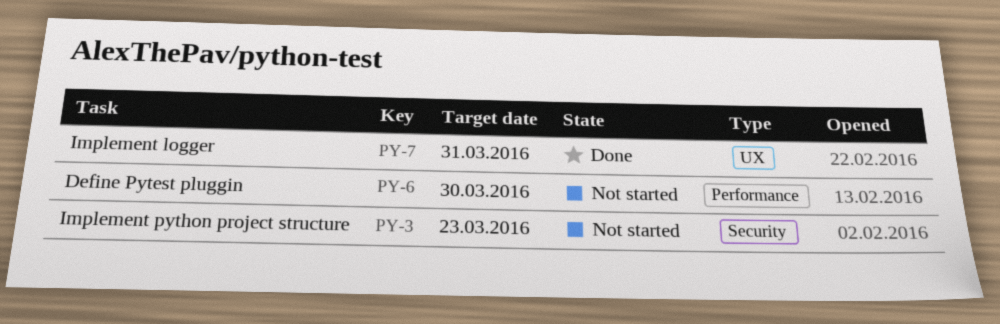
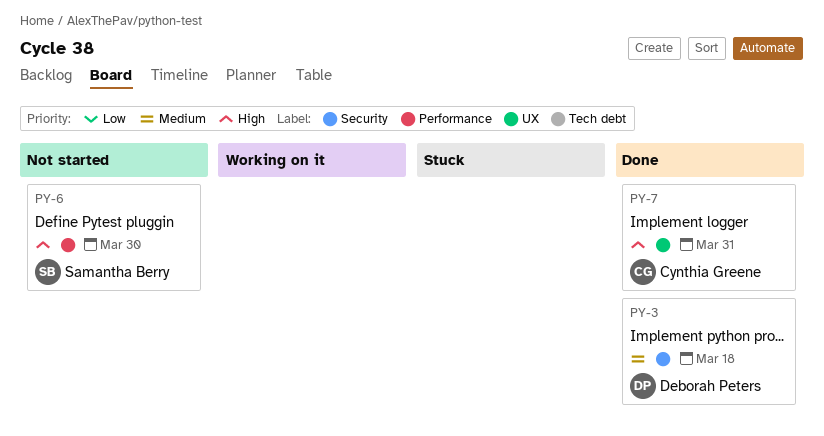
PY-3, status: Not started -> Done
PY-3, due: Mar 23 -> Mar 18

